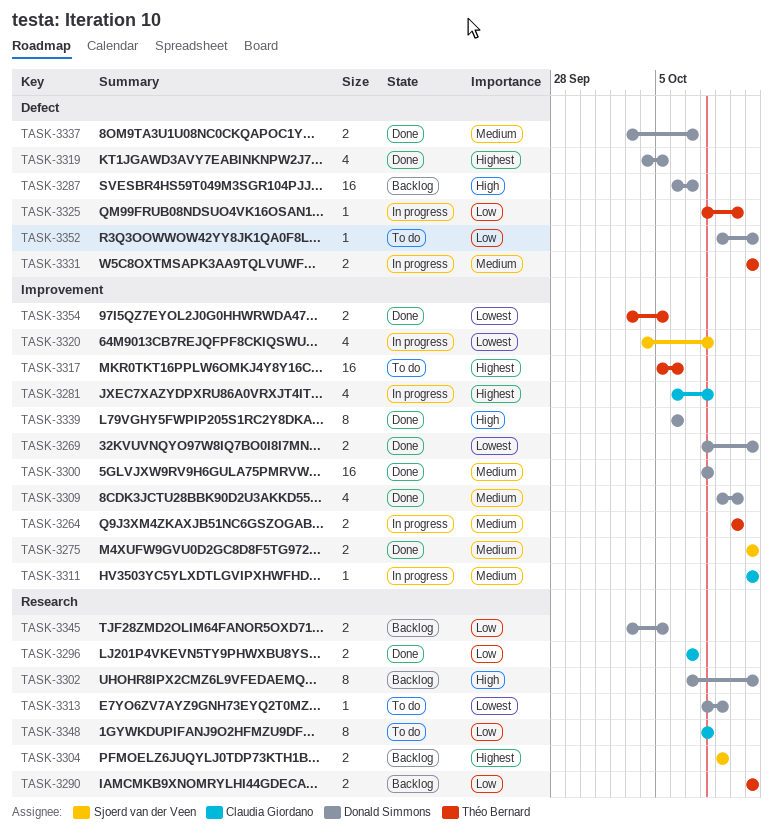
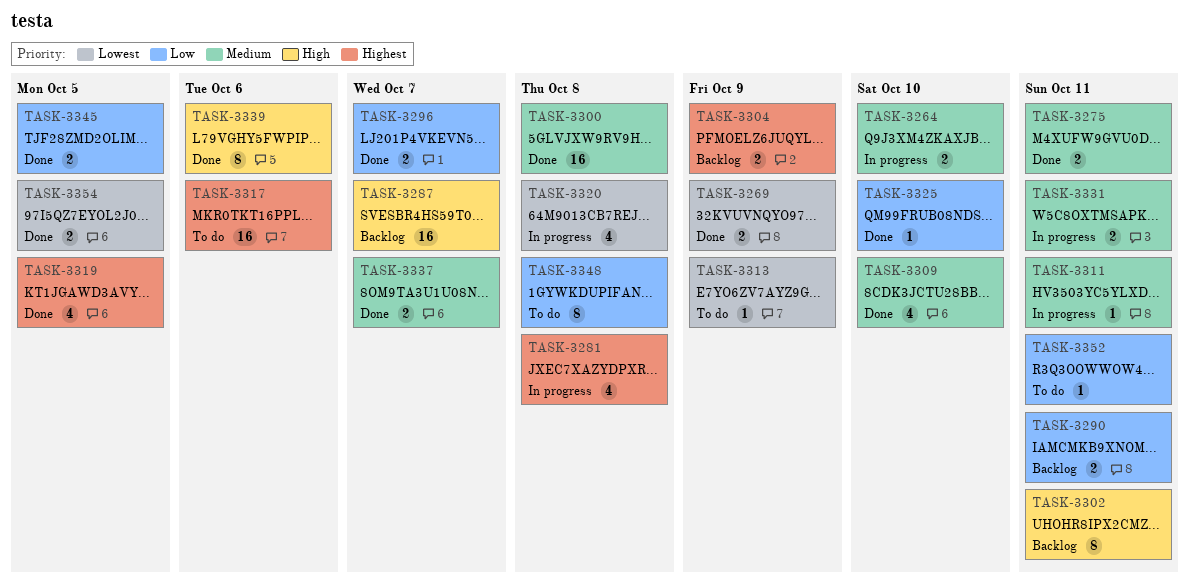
TASK-3269, due: Oct 11 -> Oct 9
TASK-3325, status: In progress -> Done
TASK-3345, status: Backlog -> Done

